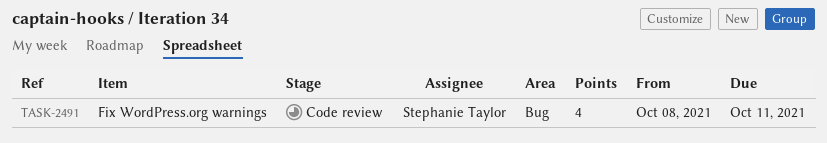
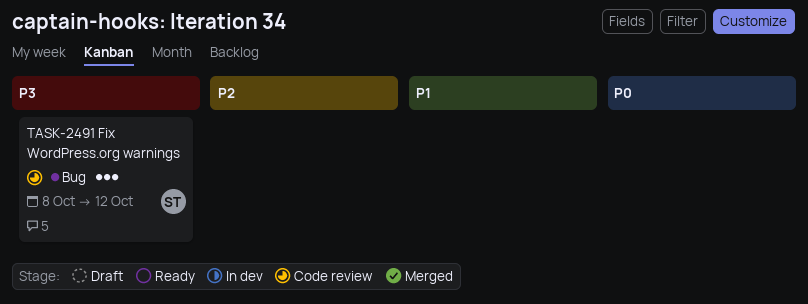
TASK-2491, estimate: 4 -> 3
TASK-2491, due: Oct 11 -> Oct 12

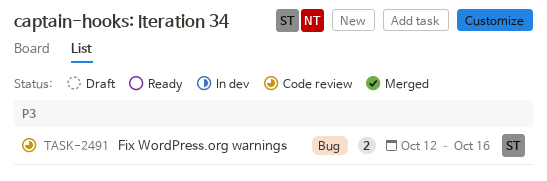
TASK-2491, estimate: 3 -> 2
TASK-2491, start: Oct 8 -> Oct 12
TASK-2491, due: Oct 12 -> Oct 16

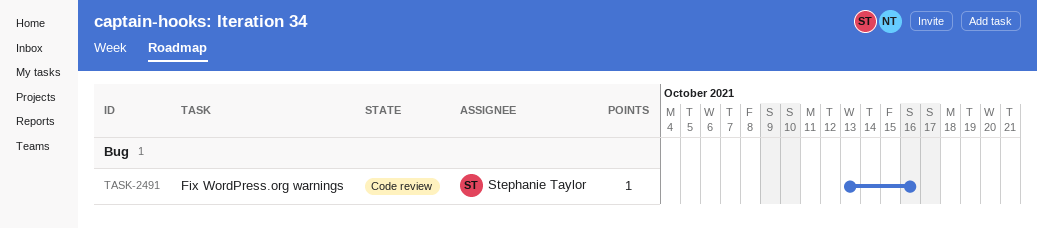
TASK-2491, estimate: 2 -> 1
TASK-2491, start: Oct 12 -> Oct 13

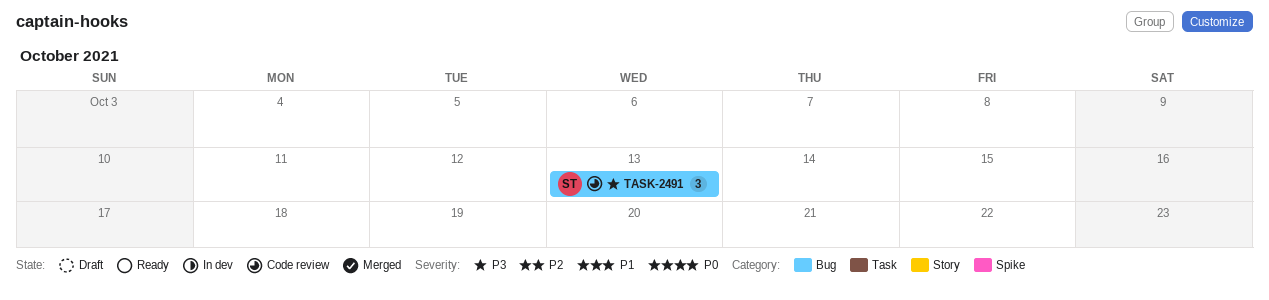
TASK-2491, estimate: 1 -> 3
TASK-2491, due: Oct 16 -> Oct 13

